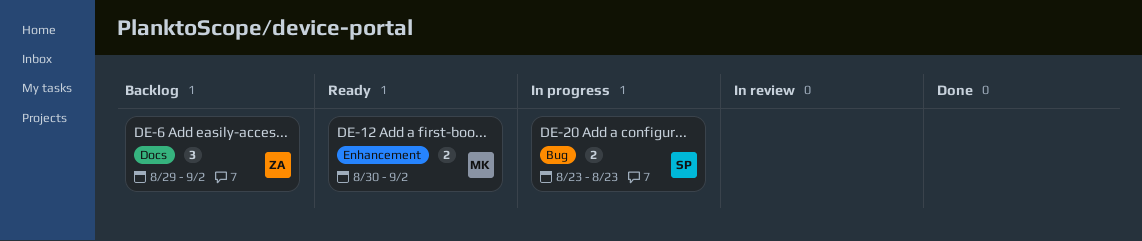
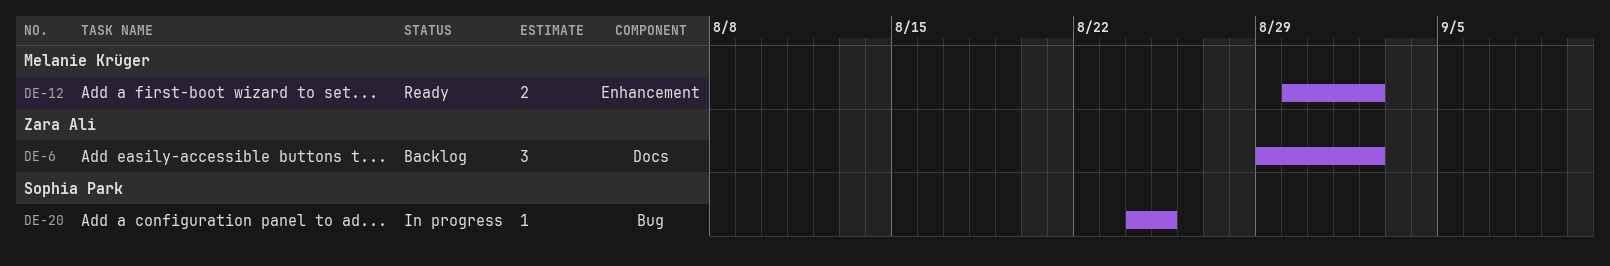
DE-20, estimate: 2 -> 1
DE-20, start: Aug 23 -> Aug 24
DE-20, due: Aug 23 -> Aug 25

